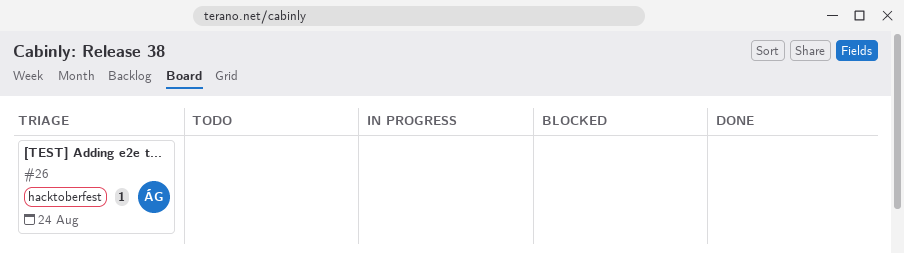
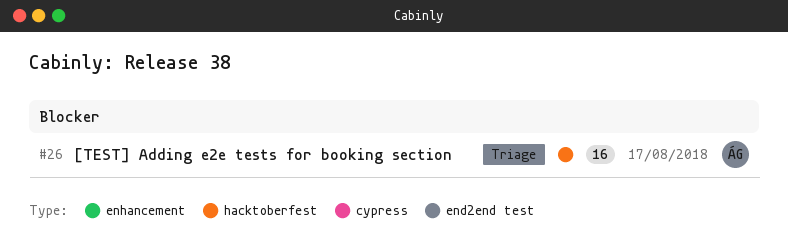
#26, estimate: 1 -> 16
#26, due: Aug 24 -> Aug 17

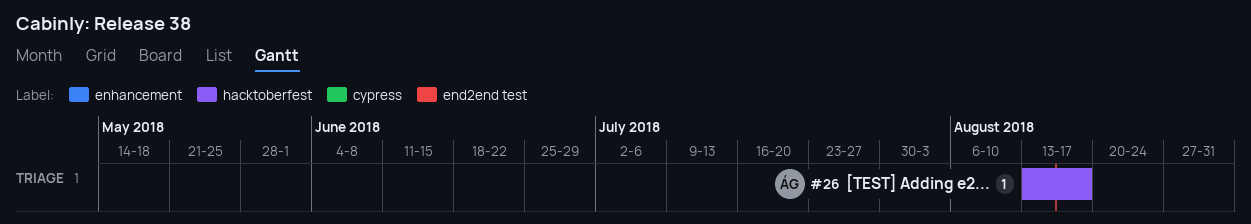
#26, estimate: 16 -> 1

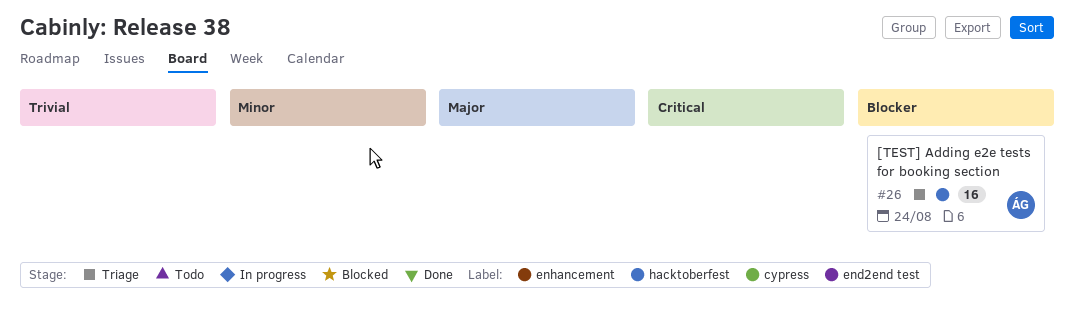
#26, estimate: 1 -> 16
#26, due: Aug 17 -> Aug 24

